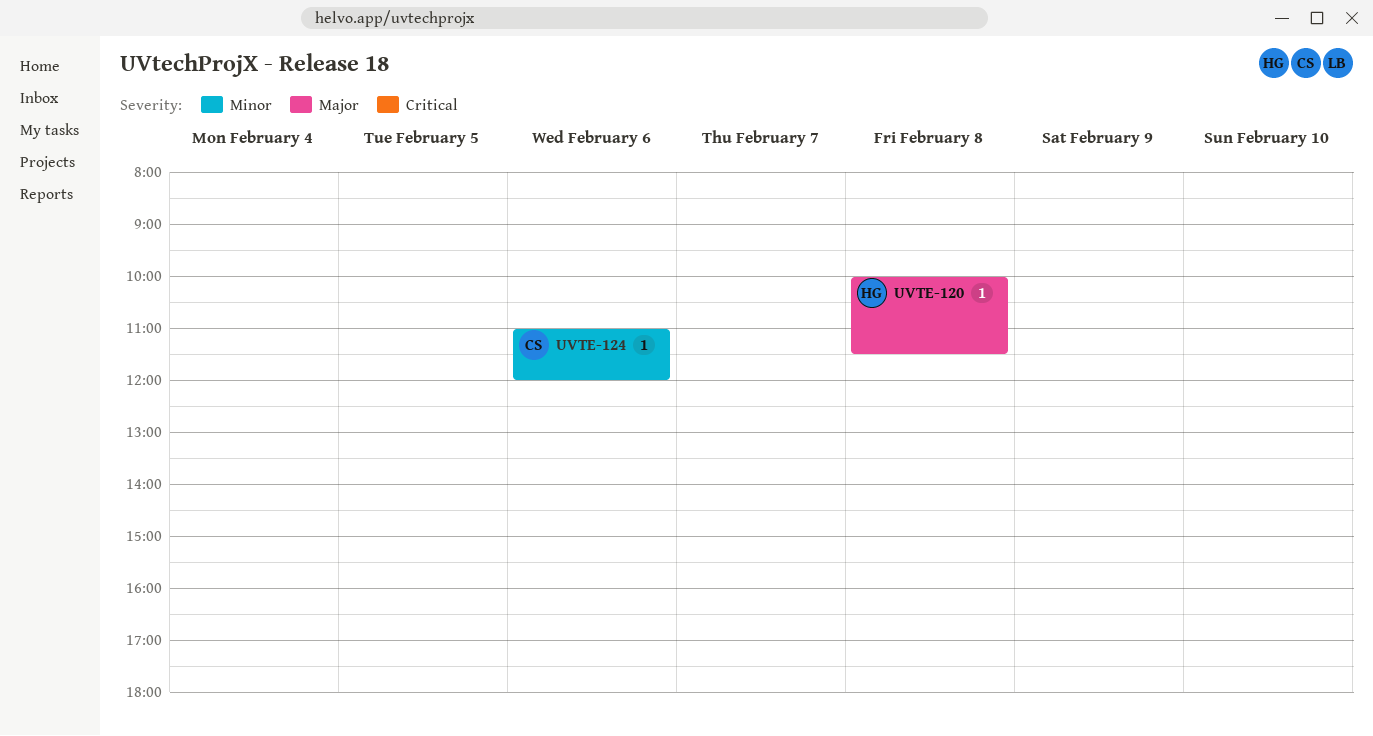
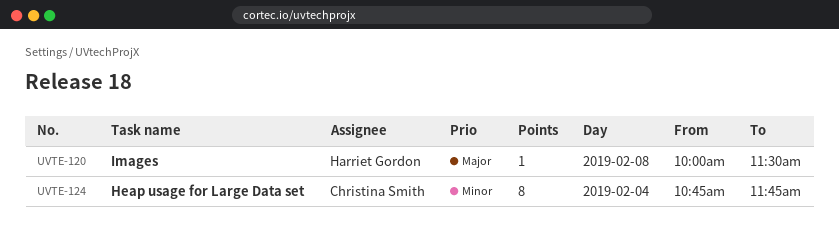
UVTE-124, estimate: 1 -> 8
UVTE-124, day: Feb 6 -> Feb 4
UVTE-124, begins: 11:00 -> 10:45
UVTE-124, ends: 12:00 -> 11:45

